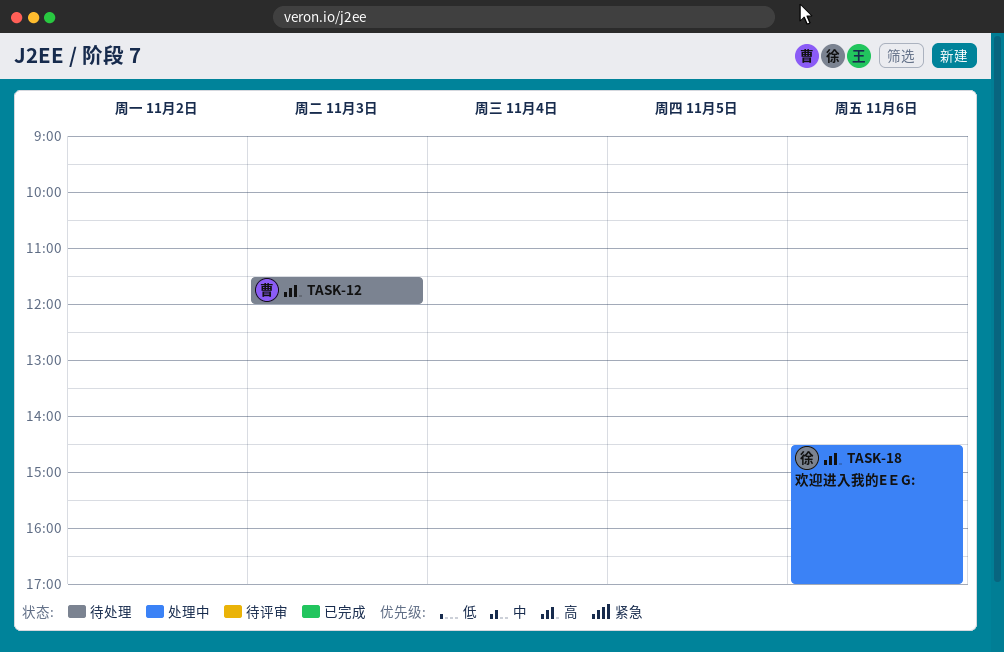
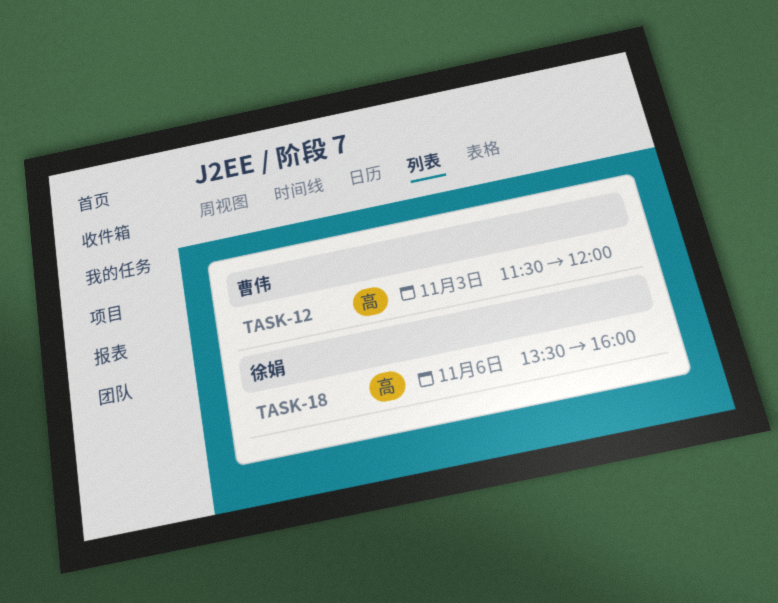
TASK-18, begins: 14:30 -> 13:30
TASK-18, ends: 17:00 -> 16:00

